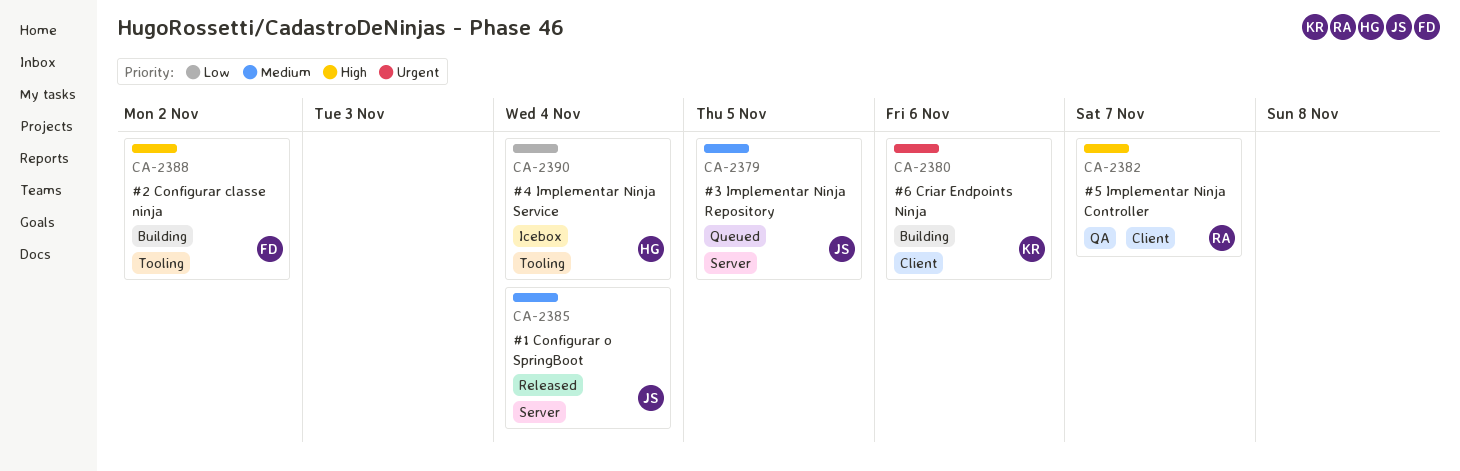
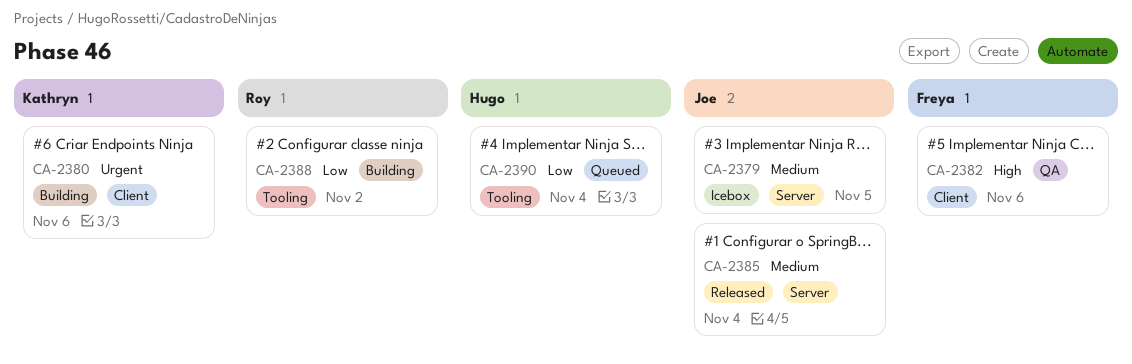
CA-2379, status: Queued -> Icebox
CA-2382, owner: Roy -> Freya
CA-2382, due: Nov 7 -> Nov 6
CA-2388, owner: Freya -> Roy
CA-2388, priority: High -> Low
CA-2390, status: Icebox -> Queued

